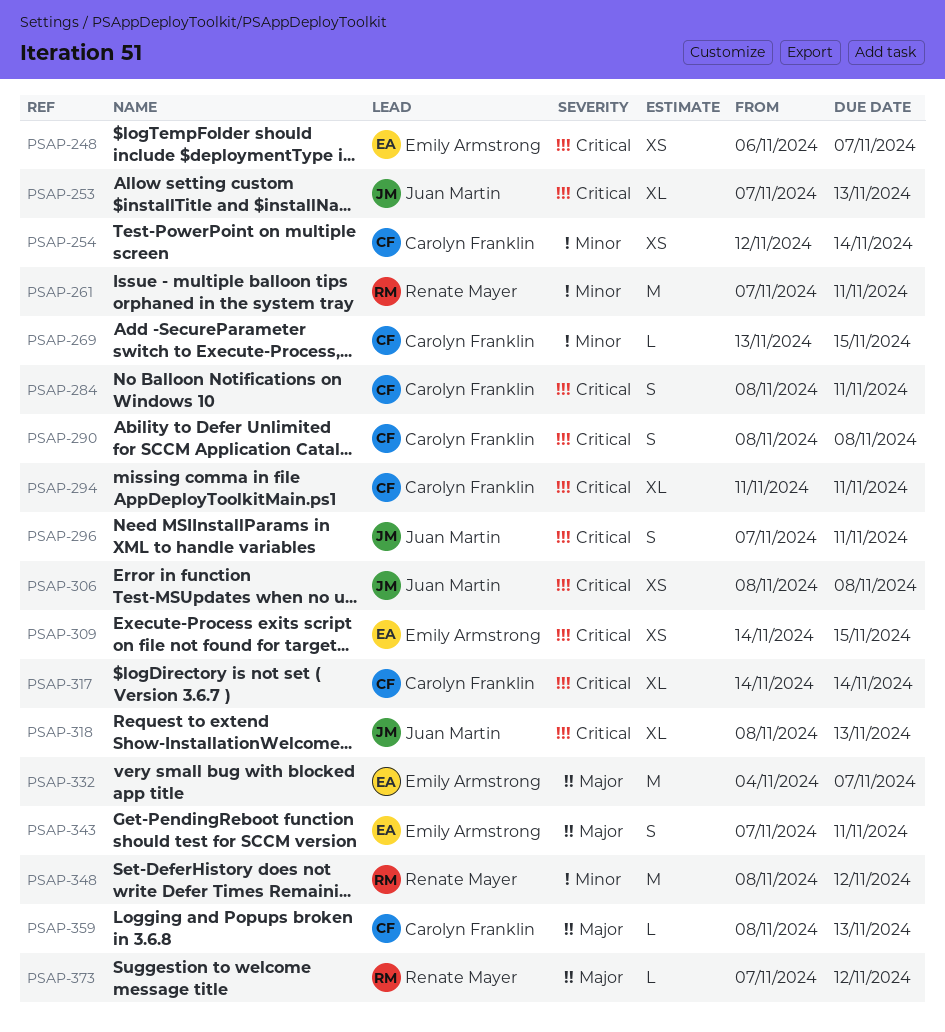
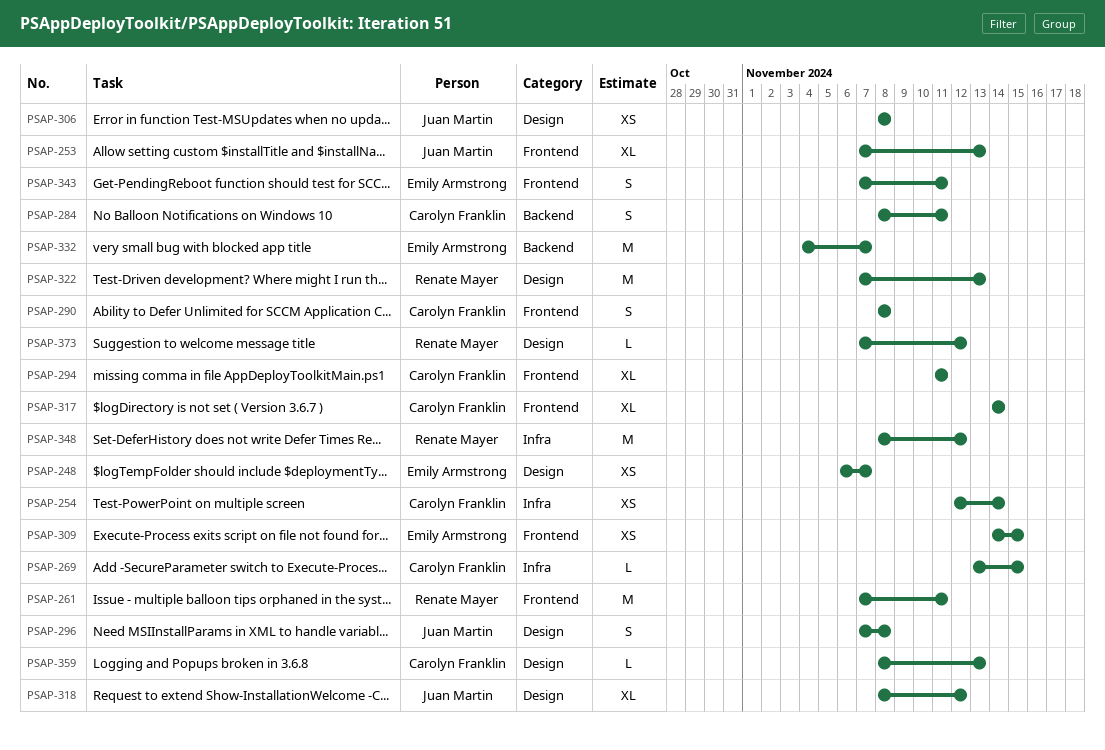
PSAP-296, due: Nov 11 -> Nov 8
PSAP-318, due: Nov 13 -> Nov 12
PSAP-322: none -> present

